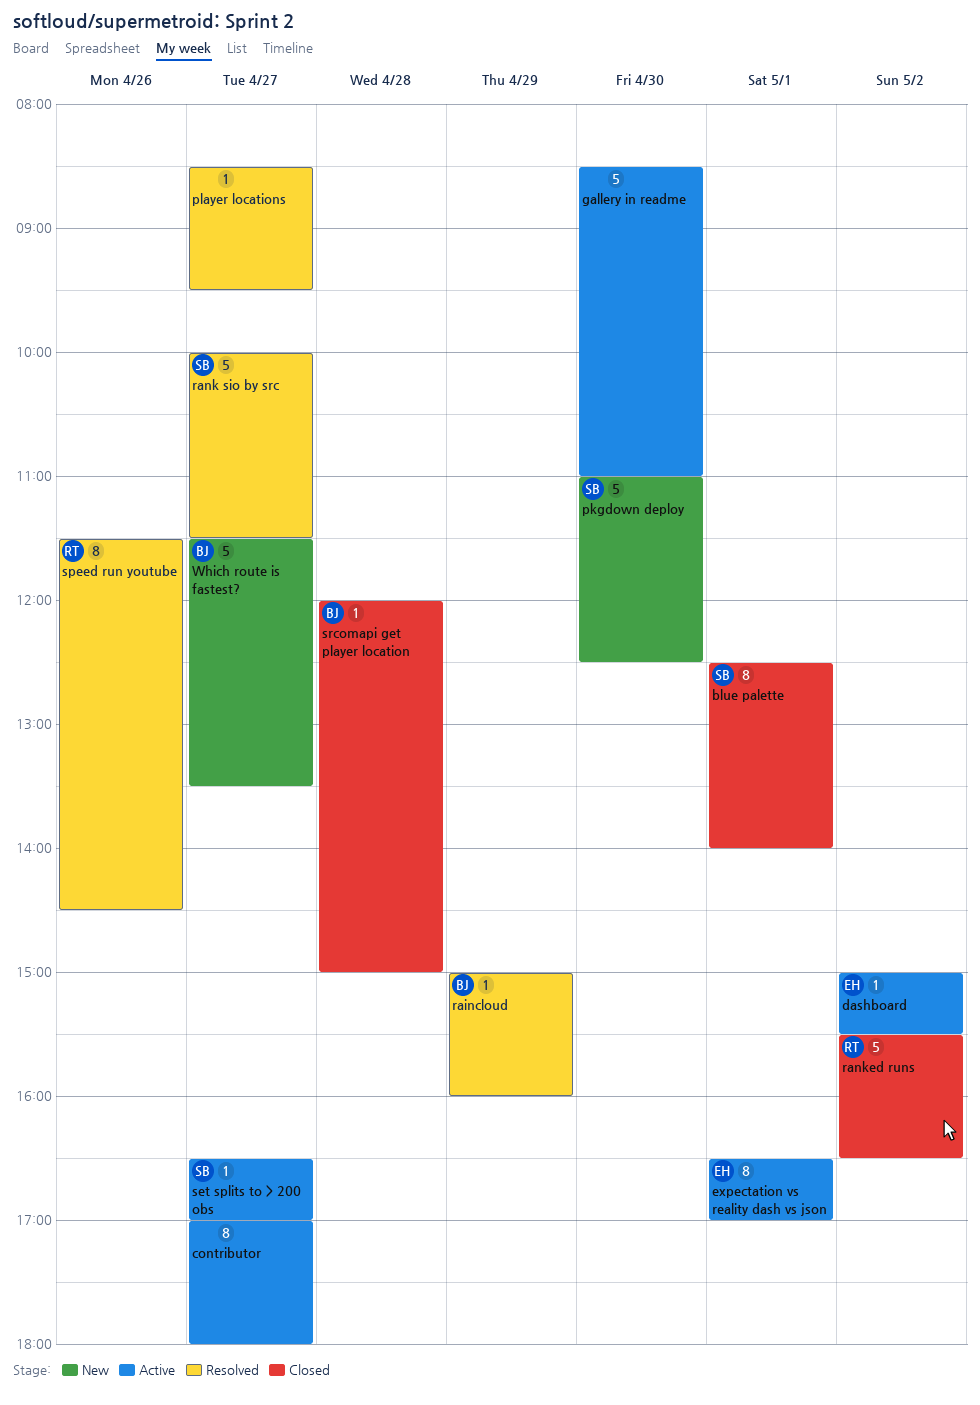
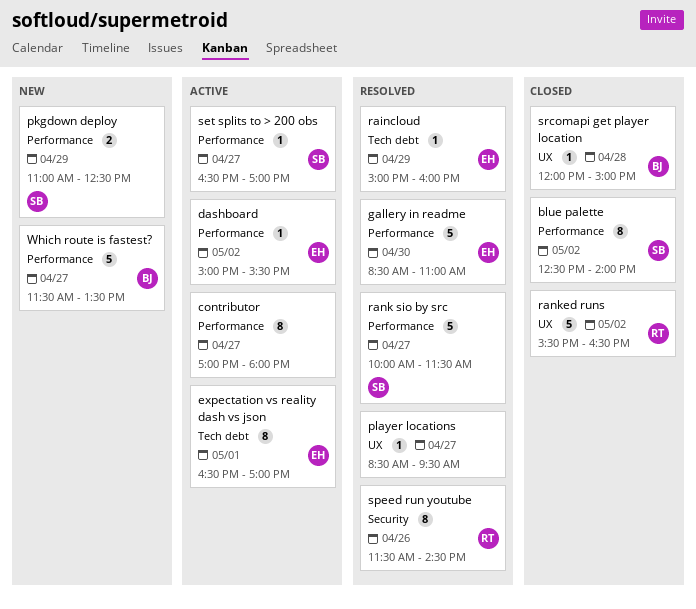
blue palette, day: May 1 -> May 2
gallery in readme, status: Active -> Resolved
gallery in readme, owner: none -> EH
pkgdown deploy, estimate: 5 -> 2
pkgdown deploy, day: Apr 30 -> Apr 29
raincloud, owner: BJ -> EH

